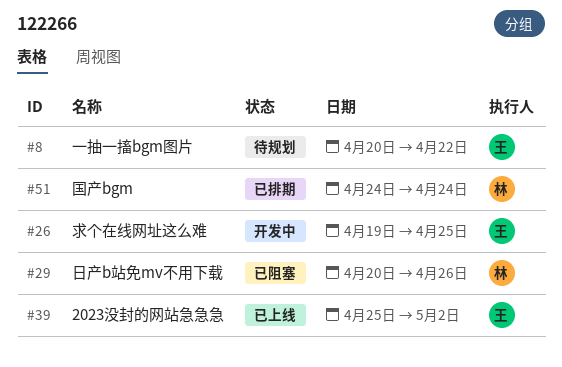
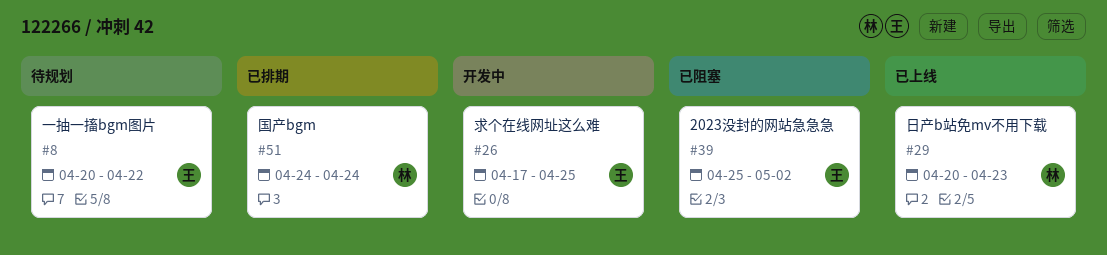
#26, start: Apr 19 -> Apr 17
#29, status: 已阻塞 -> 已上线
#29, due: Apr 26 -> Apr 23
#39, status: 已上线 -> 已阻塞

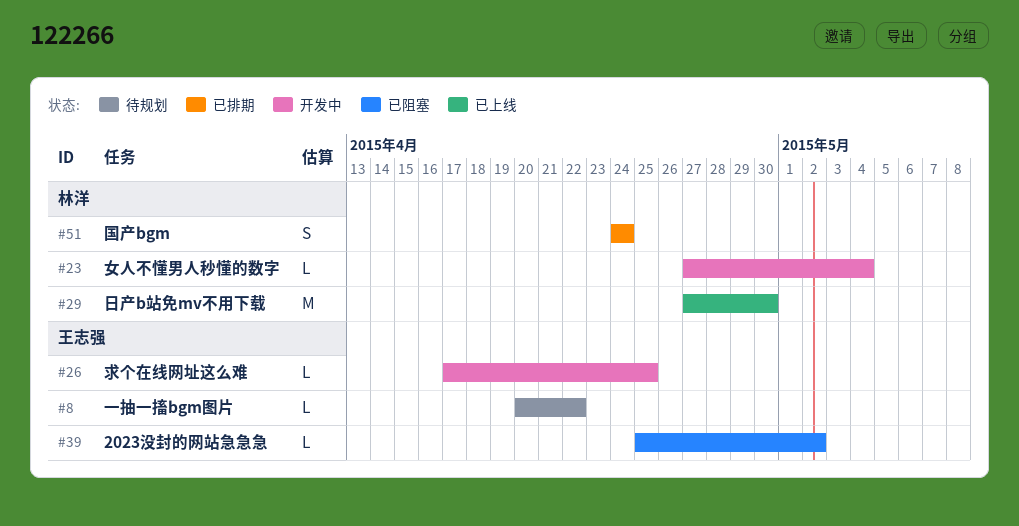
#23: none -> present
#29, start: Apr 20 -> Apr 27
#29, due: Apr 23 -> Apr 30

